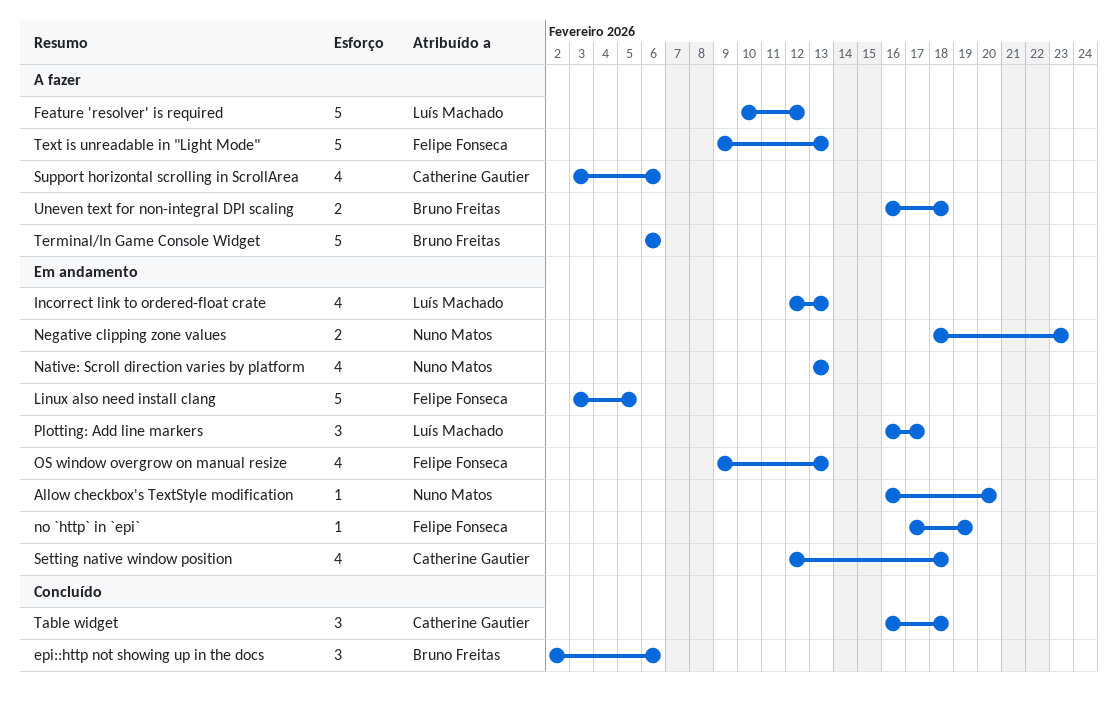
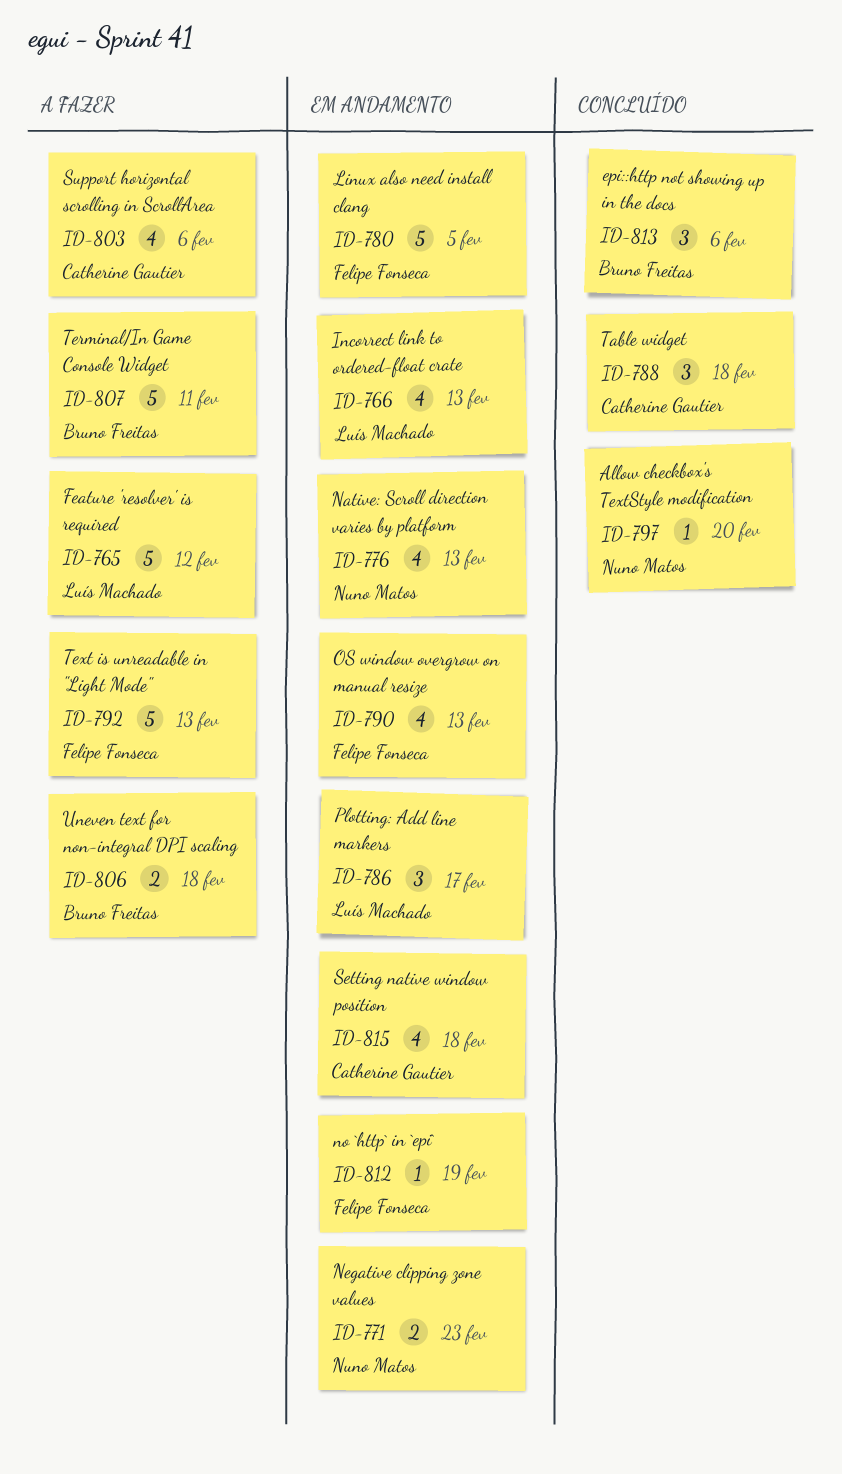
Allow checkbox's TextStyle modification, status: Em andamento -> Concluído
Terminal/In Game Console Widget, due: Feb 6 -> Feb 11

